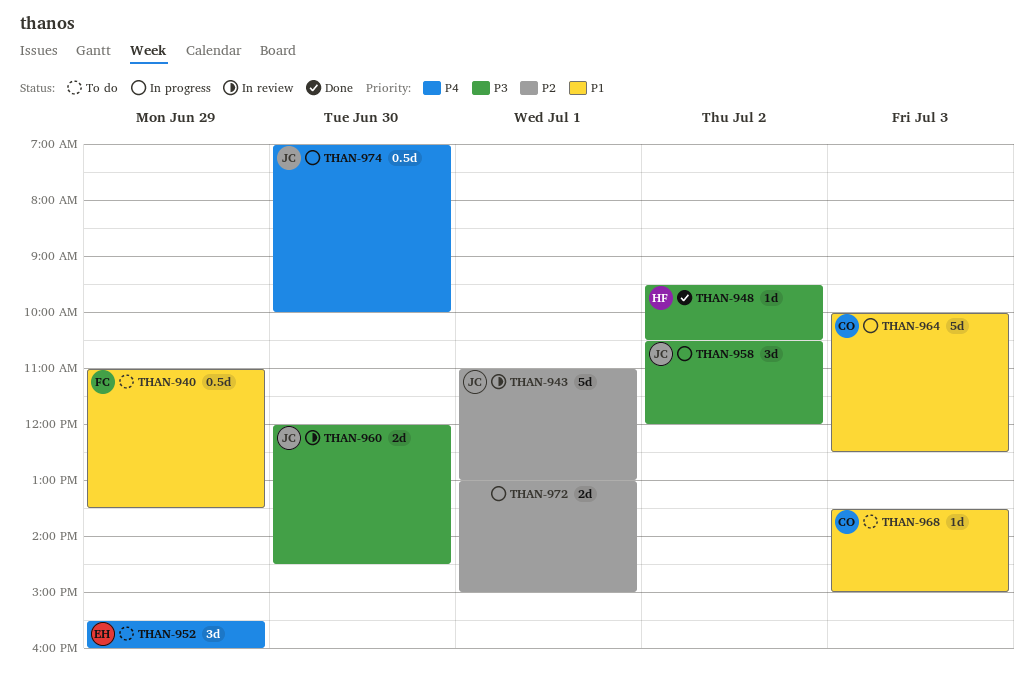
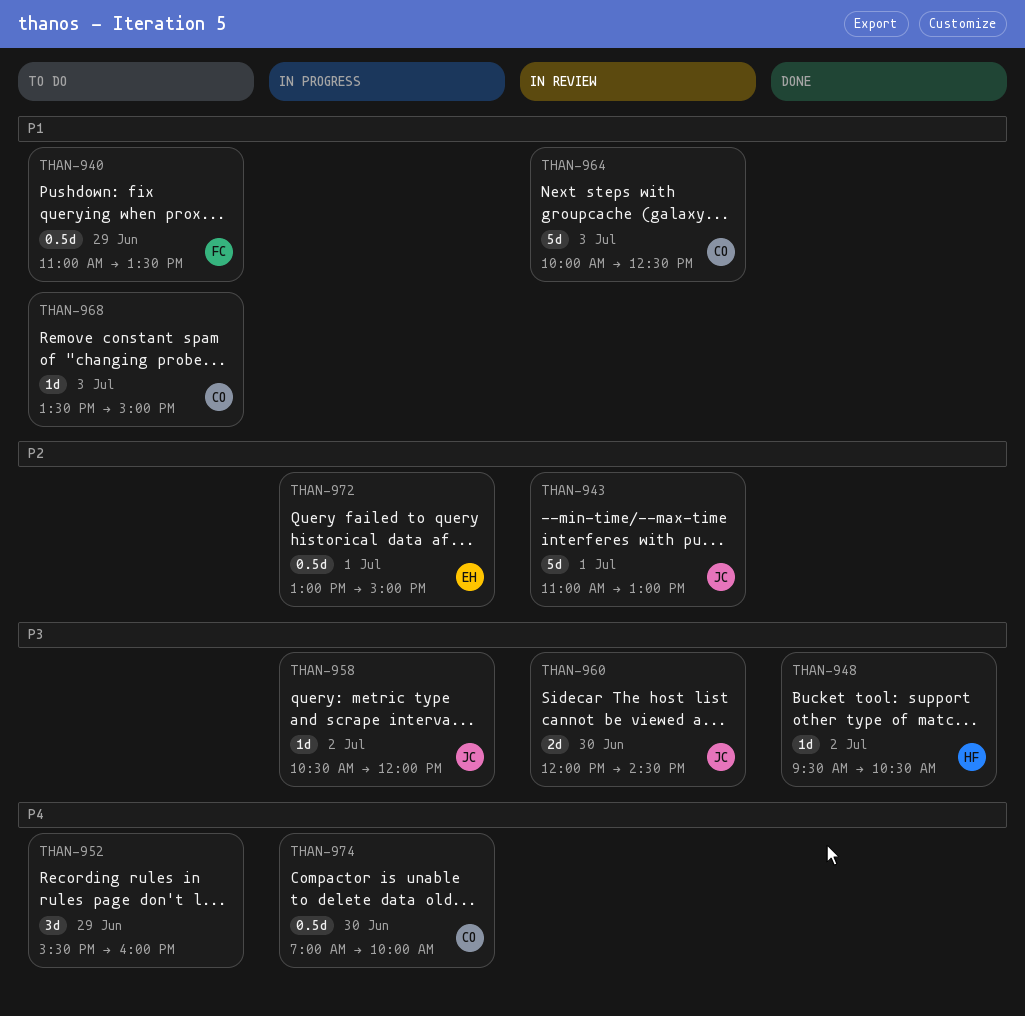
THAN-952, owner: EH -> none
THAN-958, estimate: 3d -> 1d
THAN-964, status: In progress -> In review
THAN-972, owner: none -> EH
THAN-972, estimate: 2d -> 0.5d
THAN-974, owner: JC -> CO

